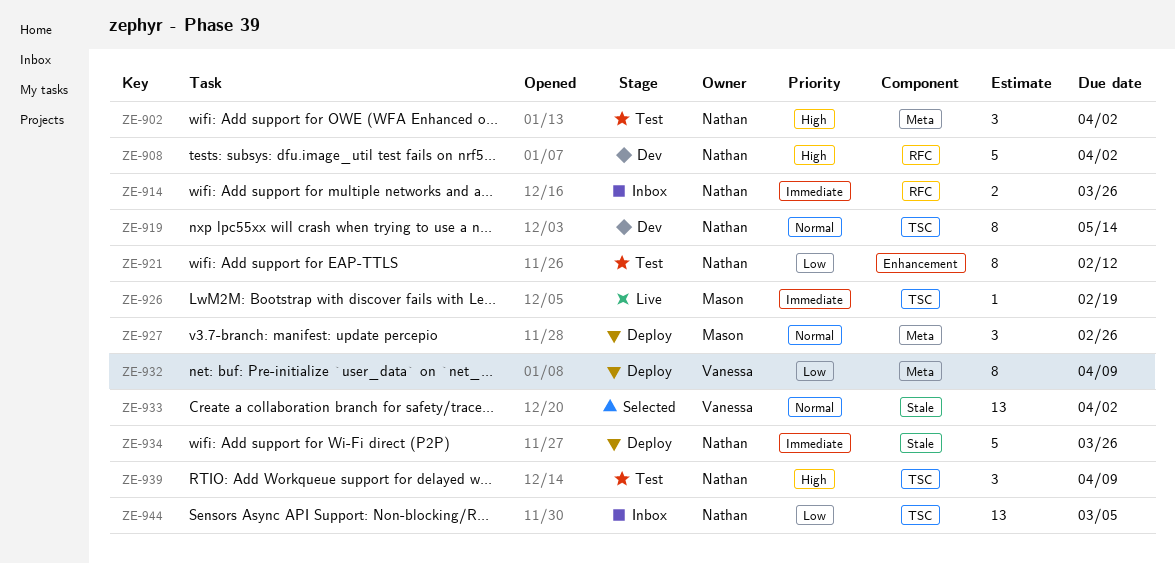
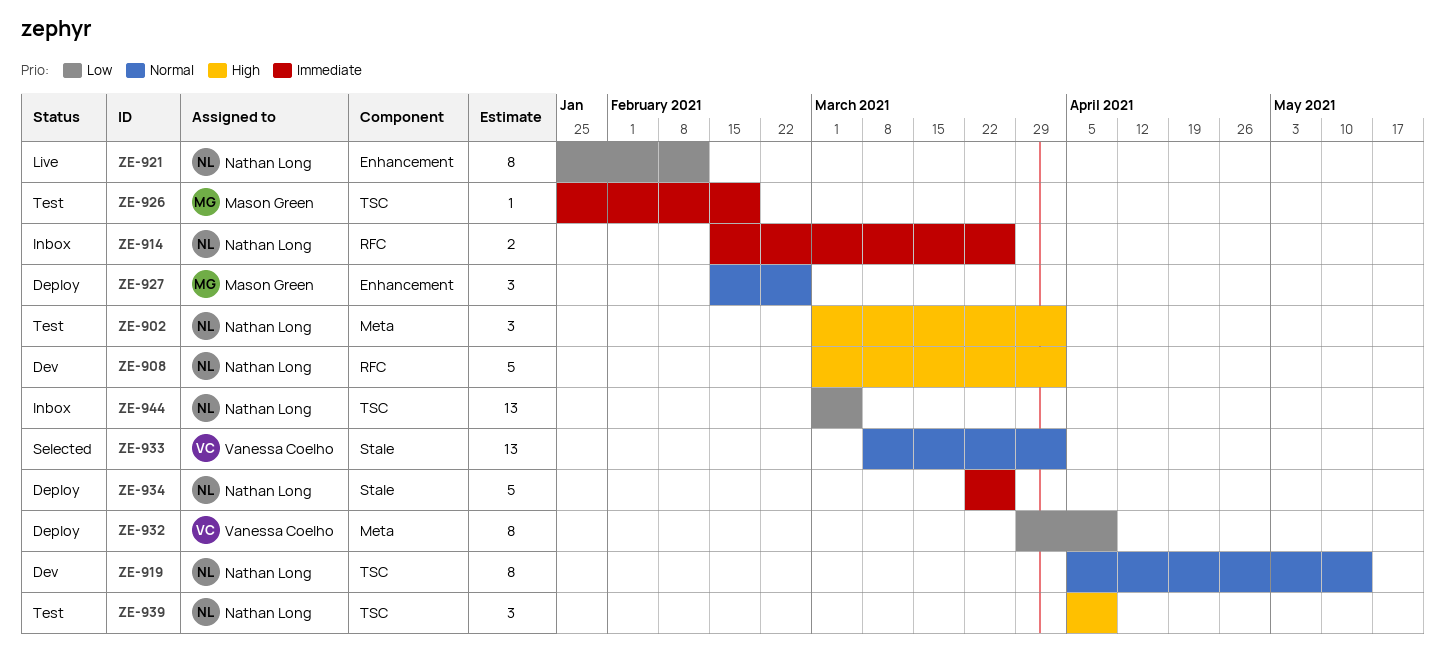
ZE-921, status: Test -> Live
ZE-926, status: Live -> Test
ZE-927, label: Meta -> Enhancement

